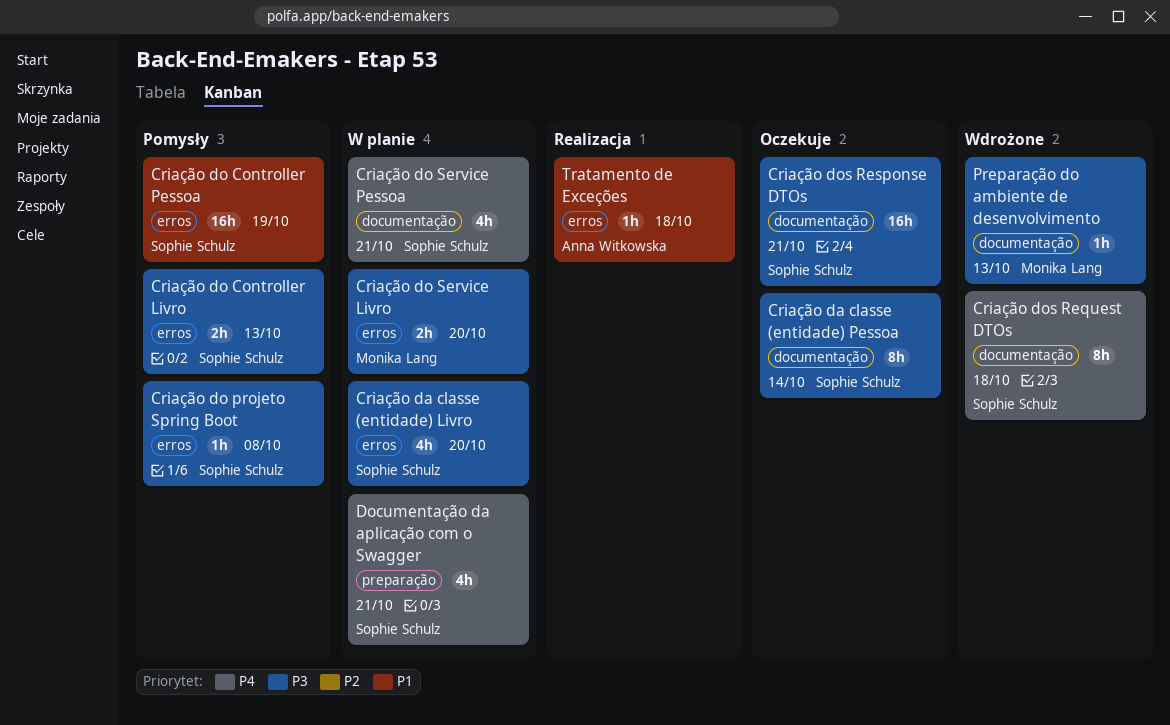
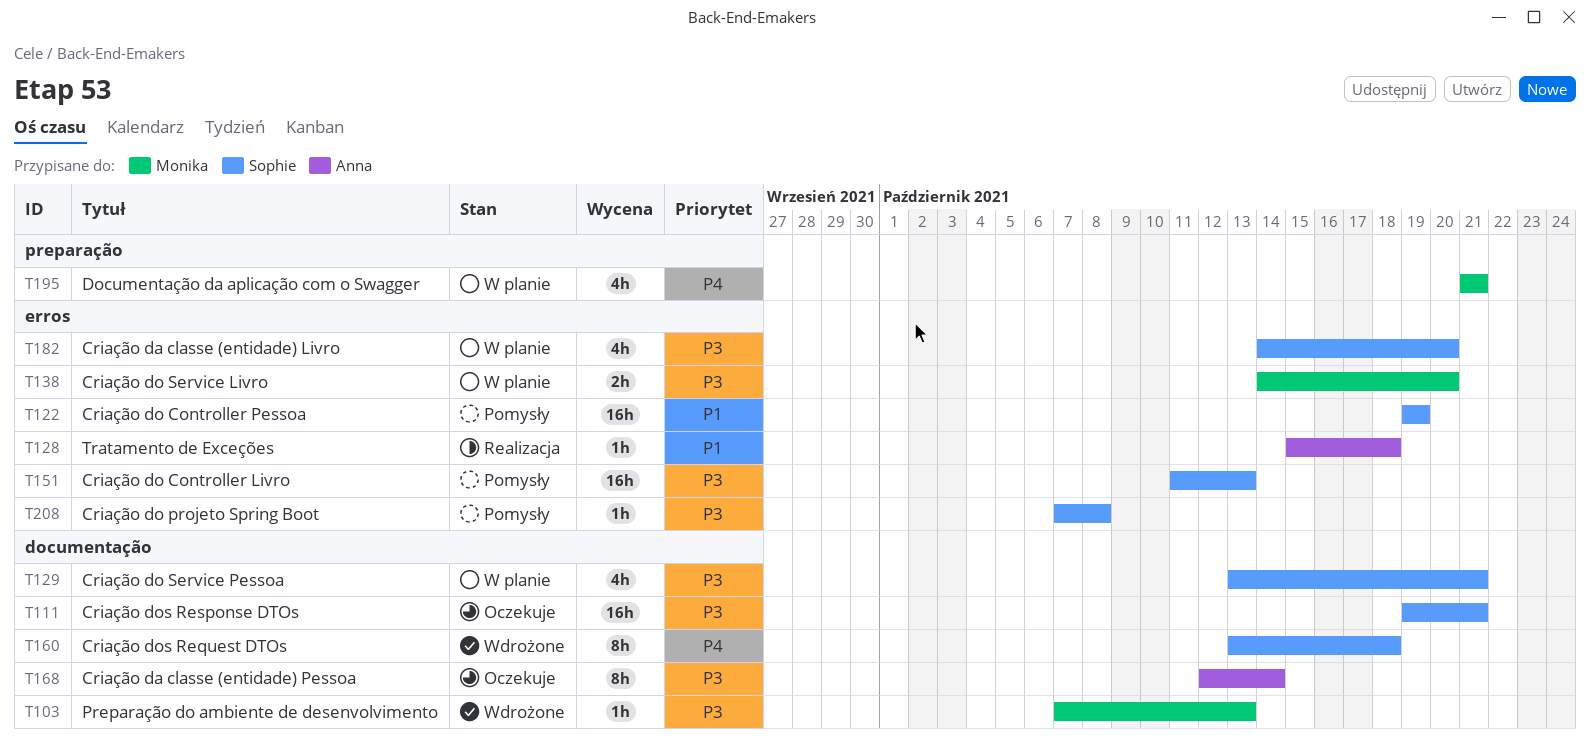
Criação da classe (entidade) Pessoa, owner: Sophie Schulz -> Anna Witkowska
Criação do Controller Livro, estimate: 2h -> 16h
Criação do Service Pessoa, priority: P4 -> P3
Documentação da aplicação com o Swagger, owner: Sophie Schulz -> Monika Lang

